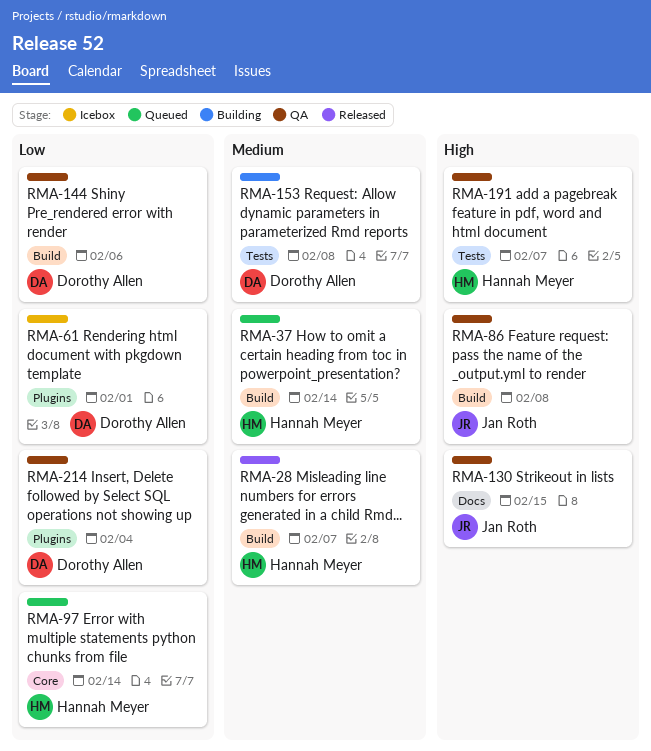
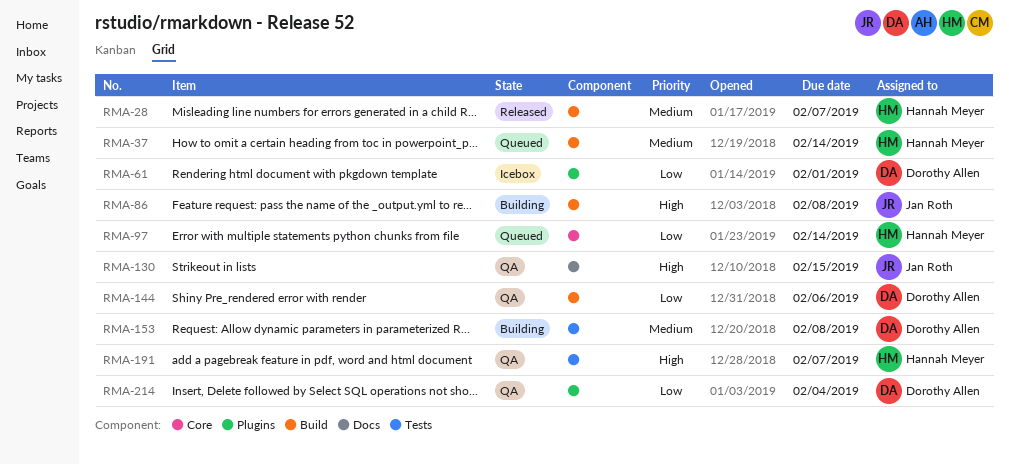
RMA-86, status: QA -> Building

